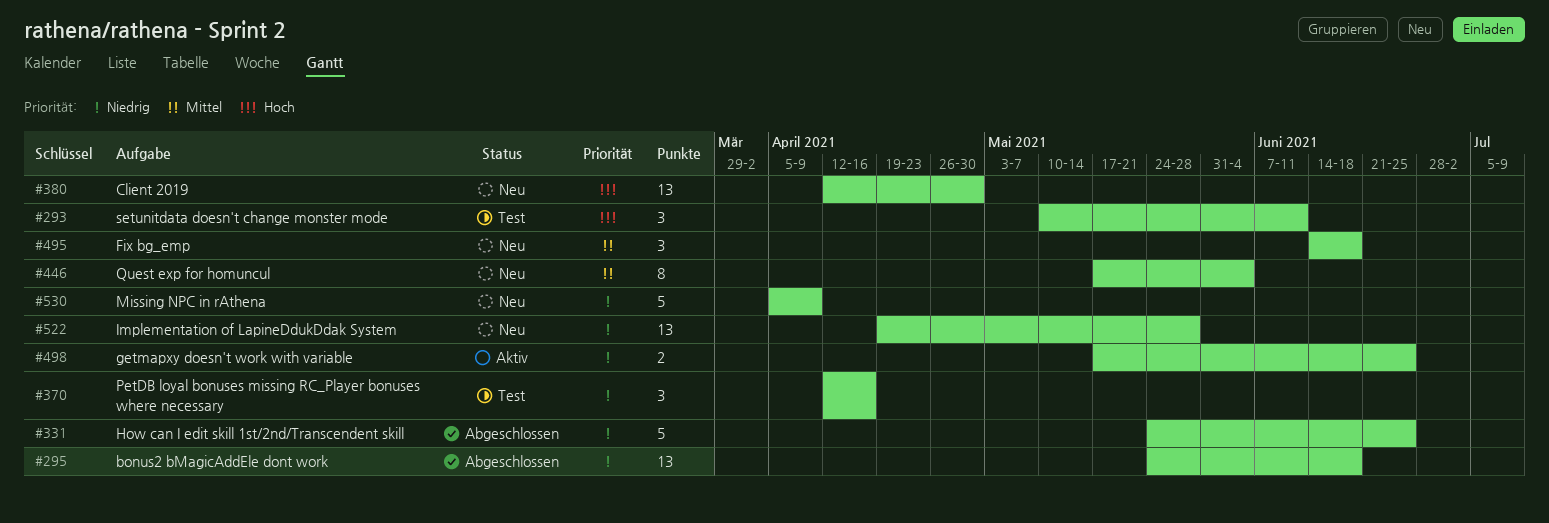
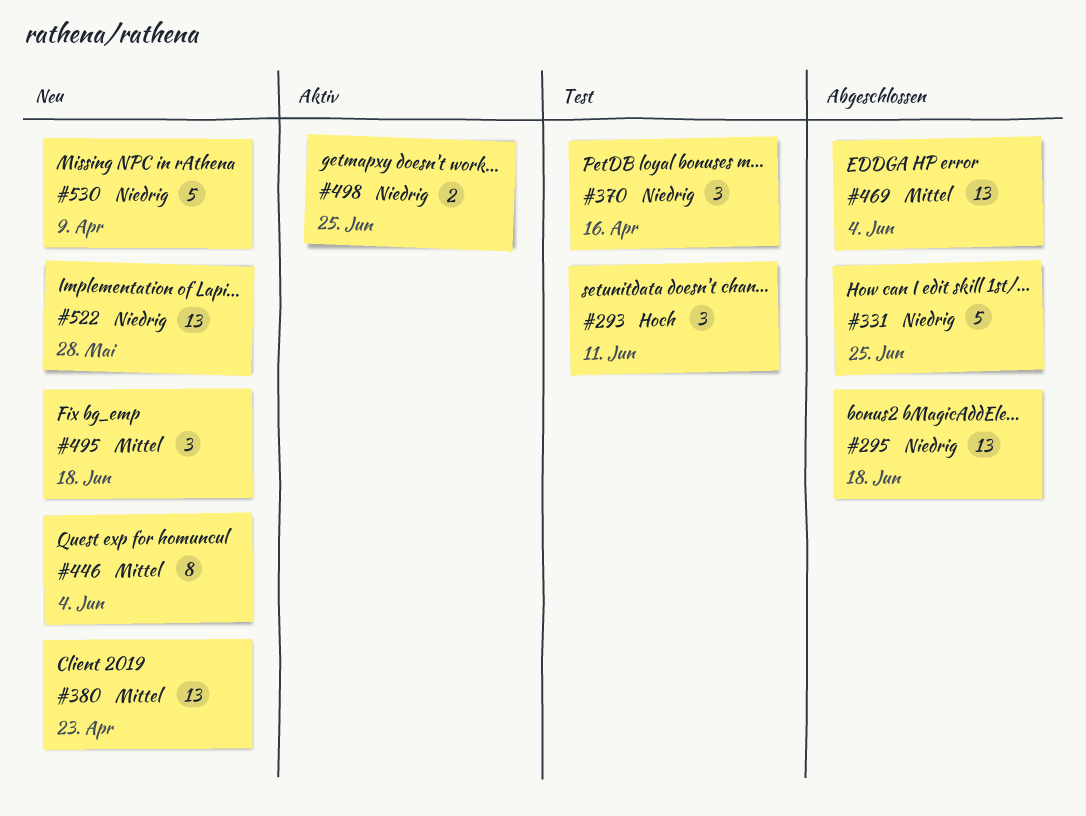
#380, priority: Hoch -> Mittel
#380, due: Apr 30 -> Apr 23
#469: none -> present

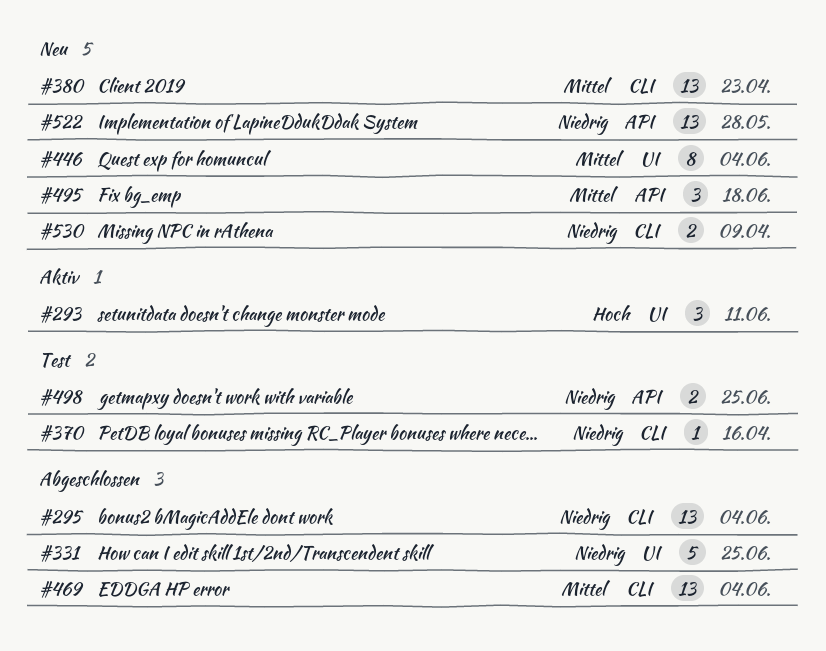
#293, status: Test -> Aktiv
#295, due: Jun 18 -> Jun 4
#370, estimate: 3 -> 1
#498, status: Aktiv -> Test
#530, estimate: 5 -> 2

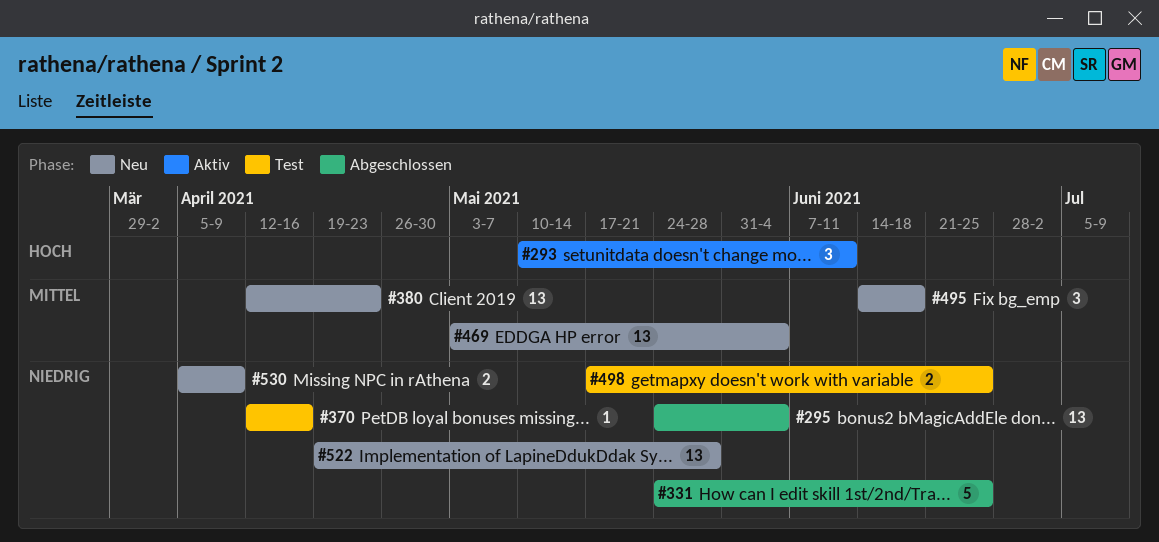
#446: present -> none
#469, status: Abgeschlossen -> Neu

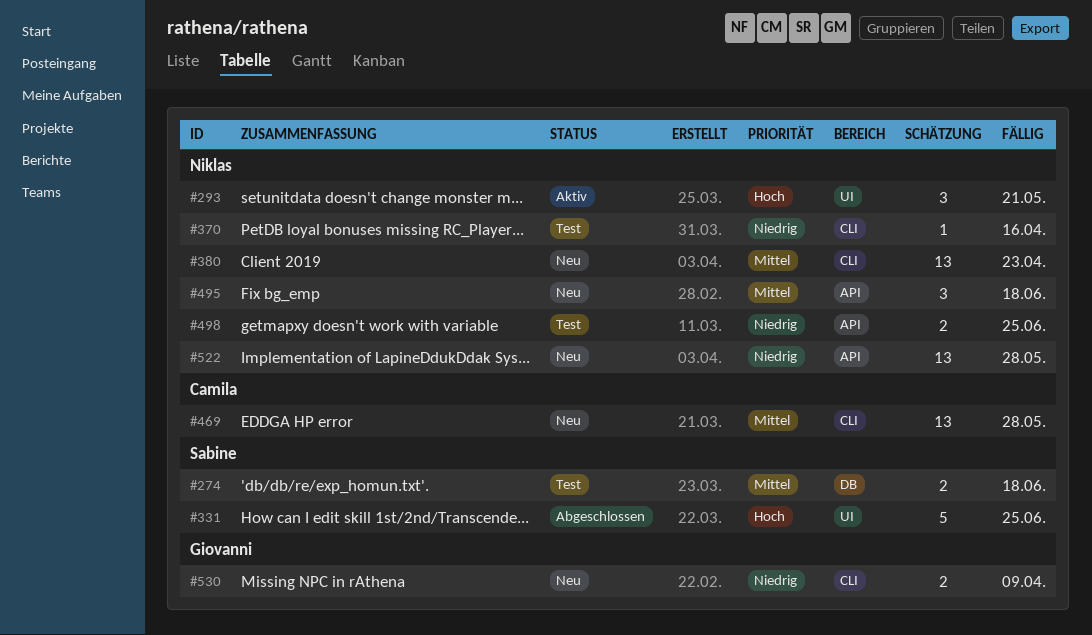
#274: none -> present
#293, due: Jun 11 -> May 21
#295: present -> none
#331, priority: Niedrig -> Hoch
#469, due: Jun 4 -> May 28

